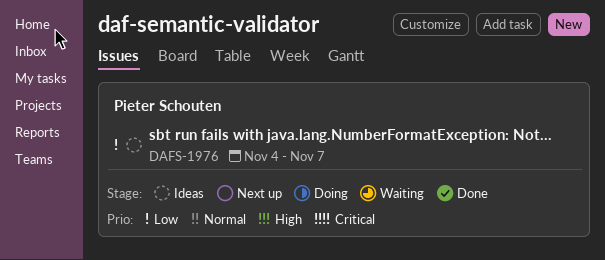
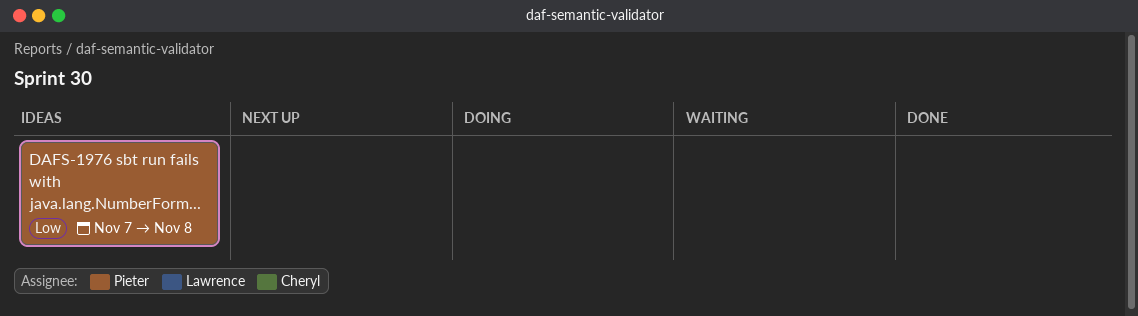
DAFS-1976, start: Nov 4 -> Nov 7
DAFS-1976, due: Nov 7 -> Nov 8

